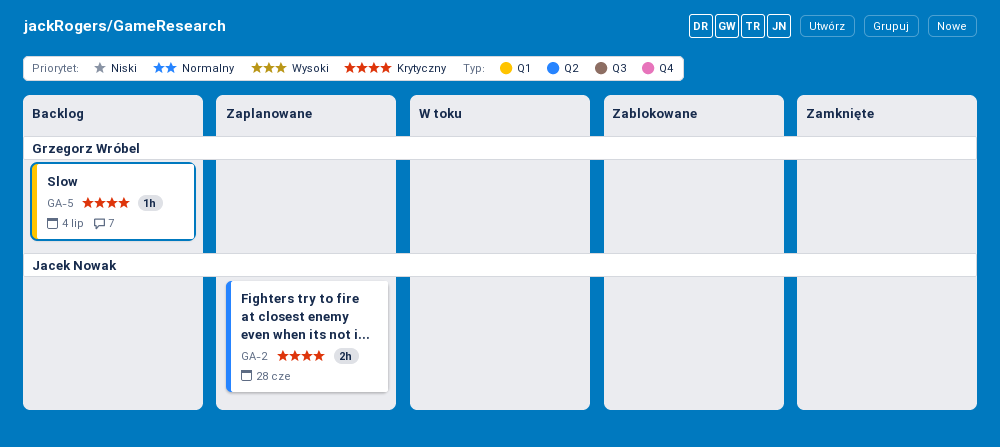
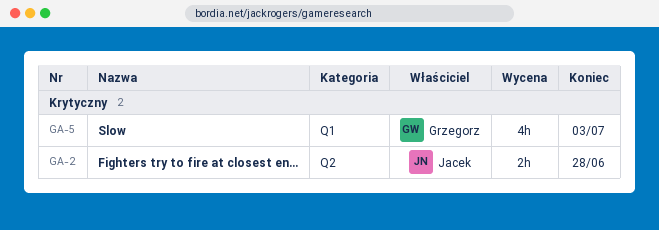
GA-5, estimate: 1h -> 4h
GA-5, due: Jul 4 -> Jul 3

